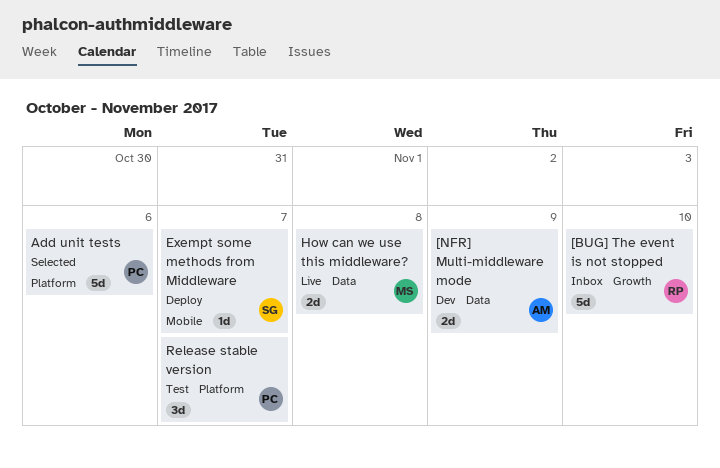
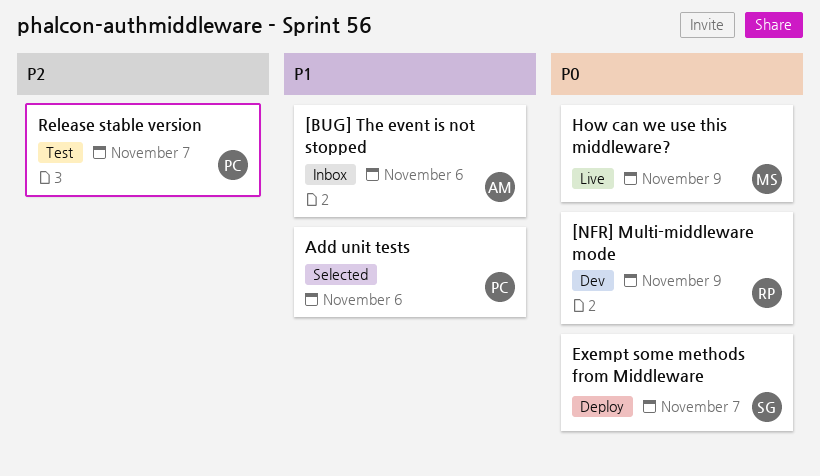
[BUG] The event is not stopped, owner: RP -> AM
[BUG] The event is not stopped, due: Nov 10 -> Nov 6
[NFR] Multi-middleware mode, owner: AM -> RP
How can we use this middleware?, due: Nov 8 -> Nov 9

